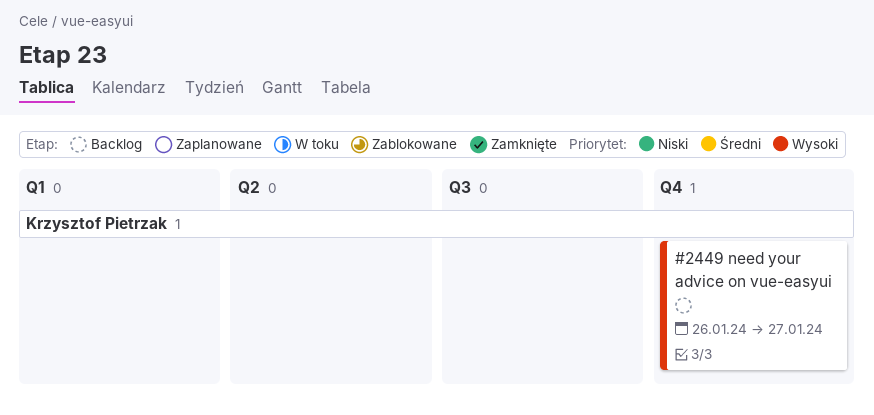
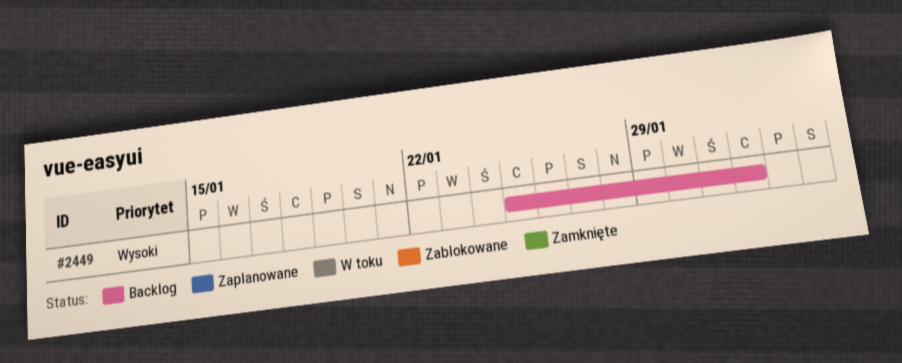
#2449, start: Jan 26 -> Jan 25
#2449, due: Jan 27 -> Feb 1

